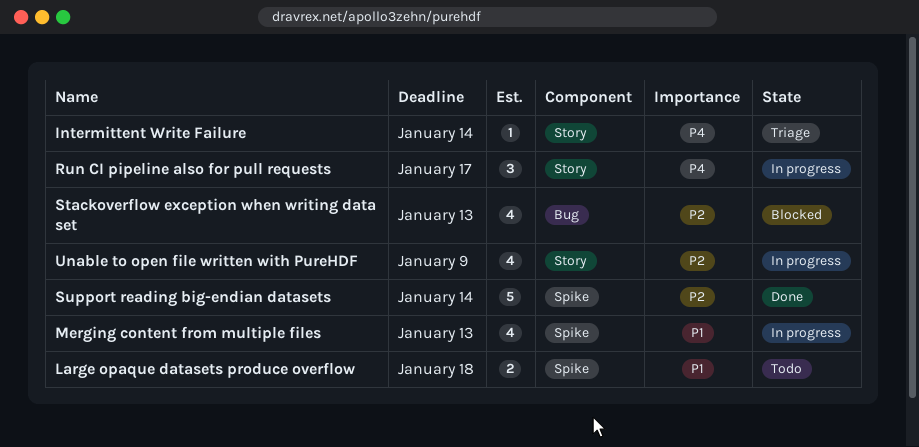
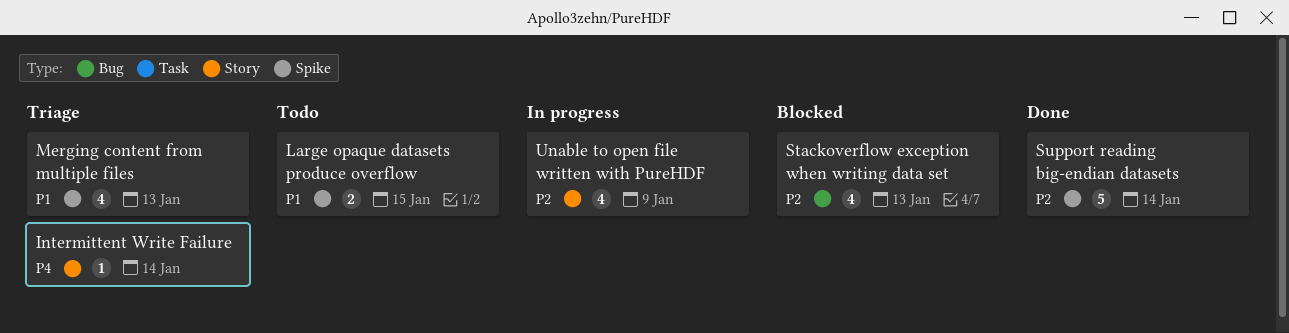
Large opaque datasets produce overflow, due: Jan 18 -> Jan 15
Merging content from multiple files, status: In progress -> Triage
Run CI pipeline also for pull requests: present -> none

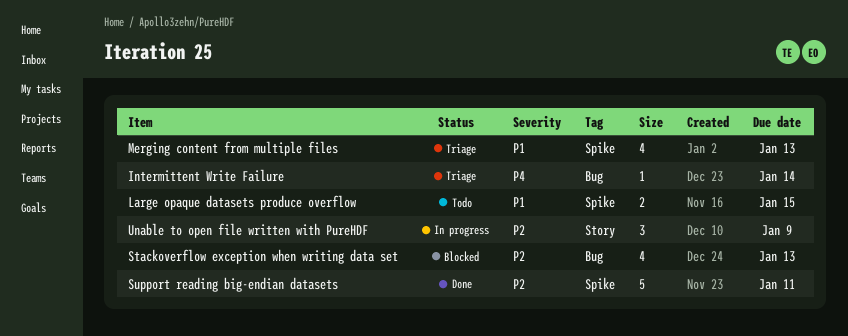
Intermittent Write Failure, label: Story -> Bug
Support reading big-endian datasets, due: Jan 14 -> Jan 11
Unable to open file written with PureHDF, estimate: 4 -> 3

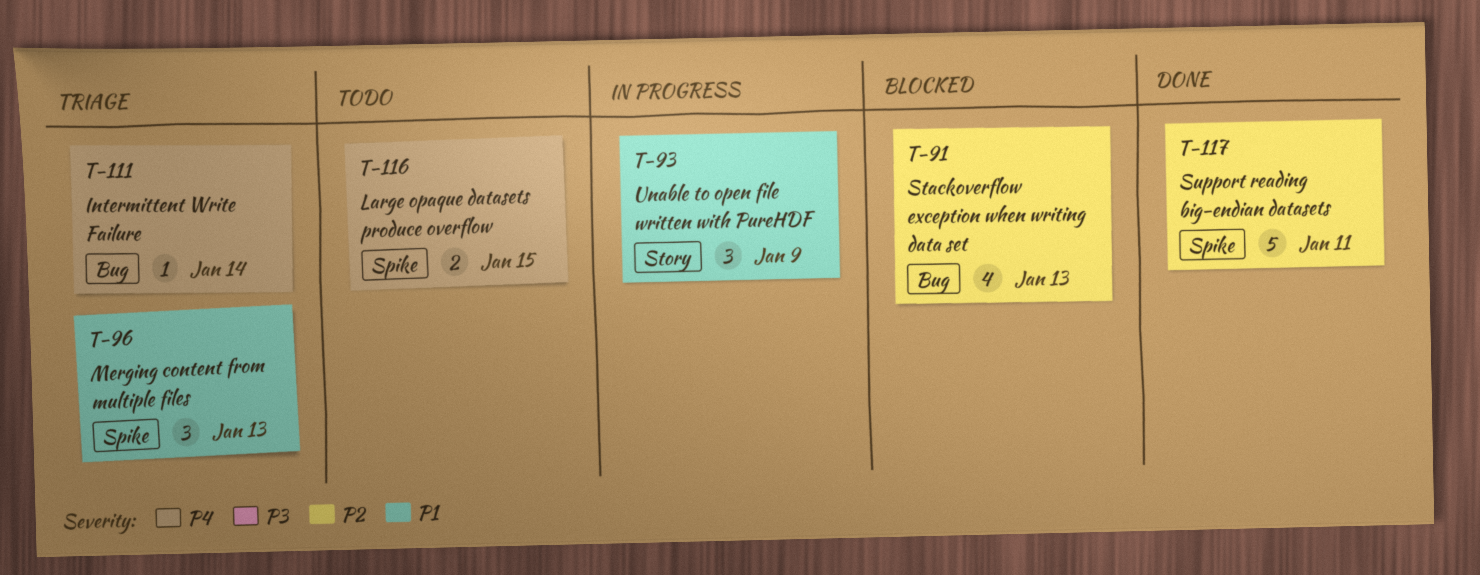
Large opaque datasets produce overflow, priority: P1 -> P4
Merging content from multiple files, estimate: 4 -> 3
Unable to open file written with PureHDF, priority: P2 -> P1

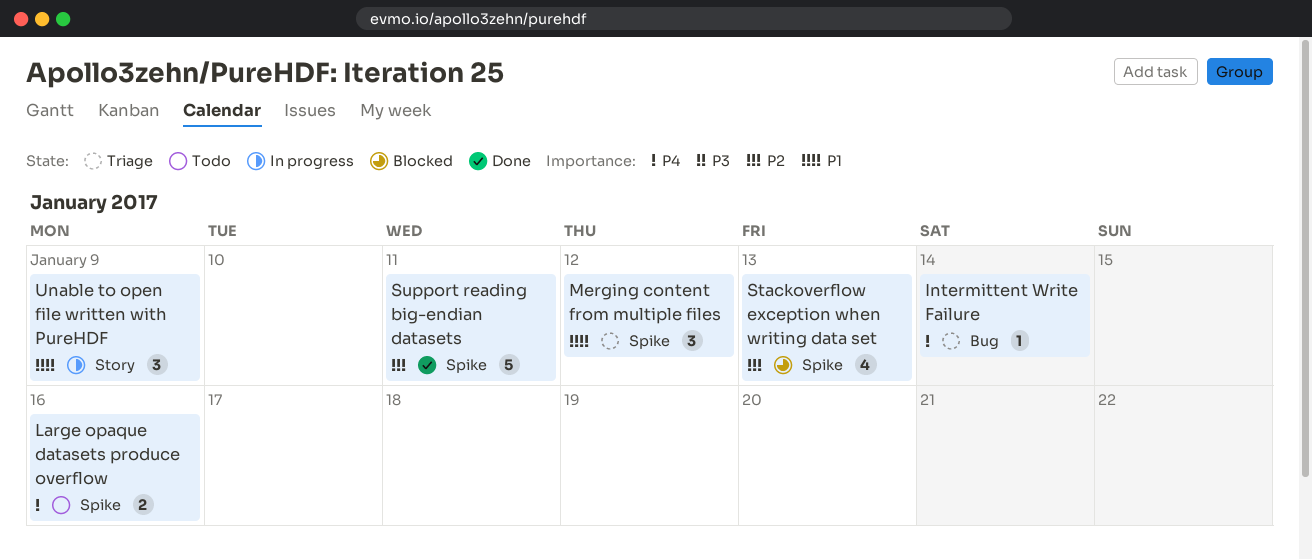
Large opaque datasets produce overflow, due: Jan 15 -> Jan 16
Merging content from multiple files, due: Jan 13 -> Jan 12
Stackoverflow exception when writing data set, label: Bug -> Spike

